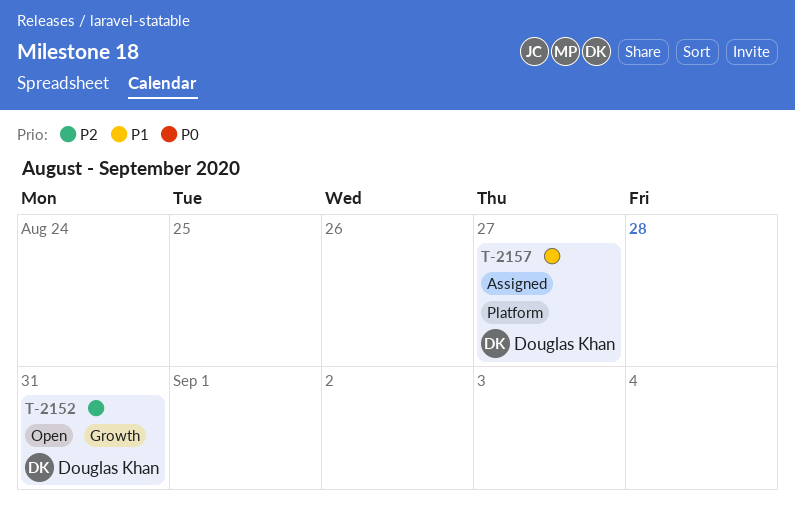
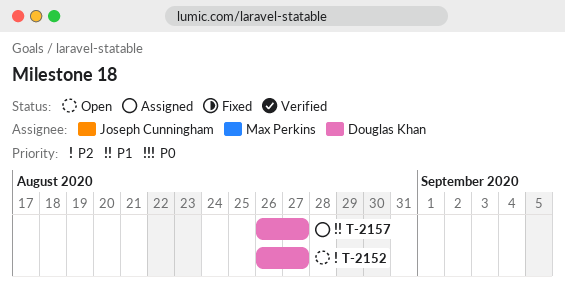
T-2152, due: Aug 31 -> Aug 27

